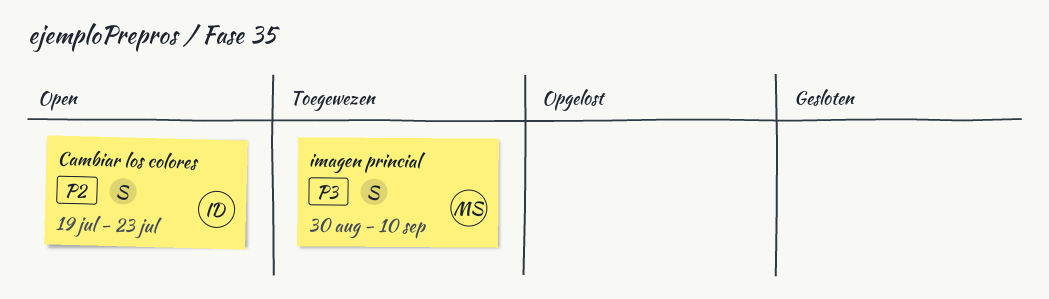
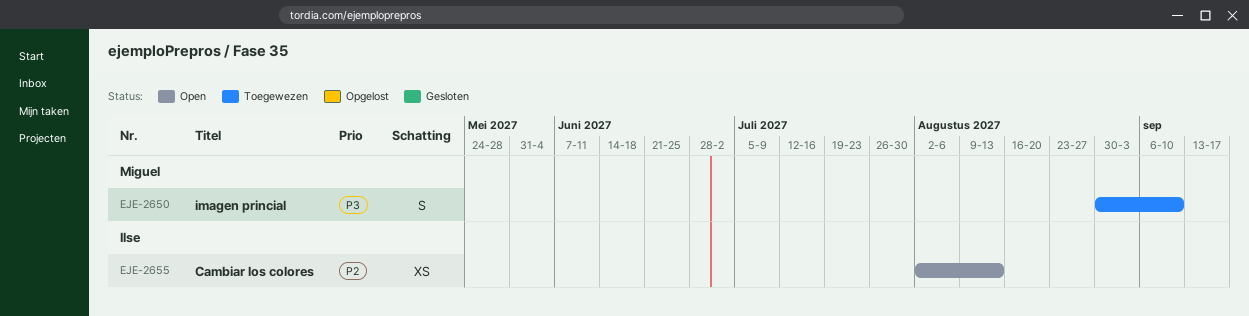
Cambiar los colores, estimate: S -> XS
Cambiar los colores, start: Jul 19 -> Aug 2
Cambiar los colores, due: Jul 23 -> Aug 13

